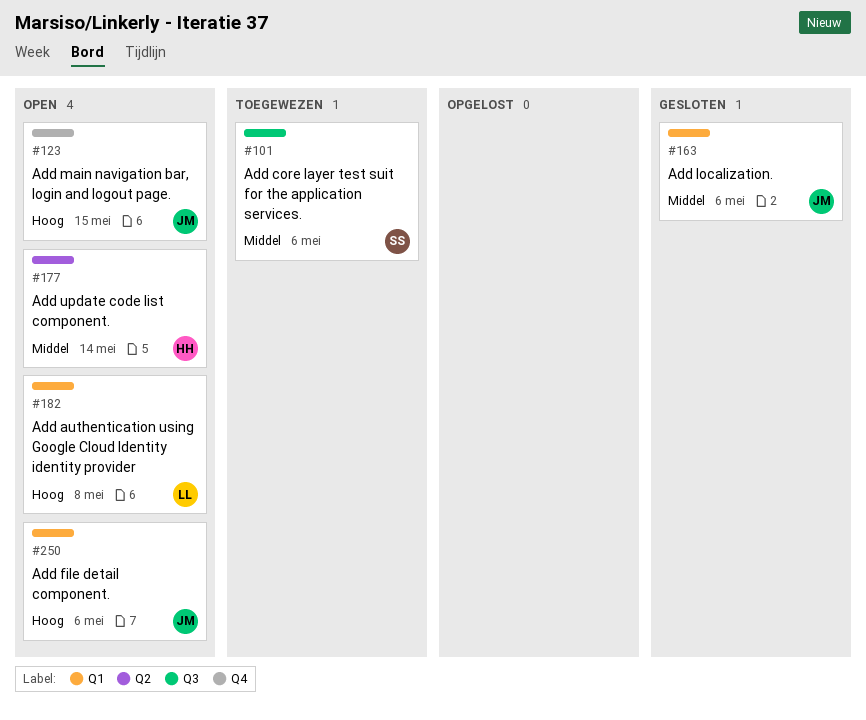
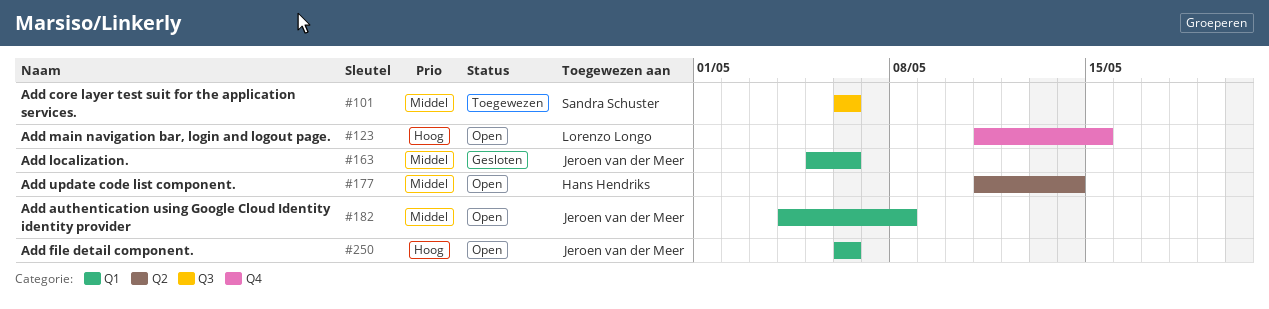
#123, owner: Jeroen van der Meer -> Lorenzo Longo
#182, owner: Lorenzo Longo -> Jeroen van der Meer
#182, priority: Hoog -> Middel

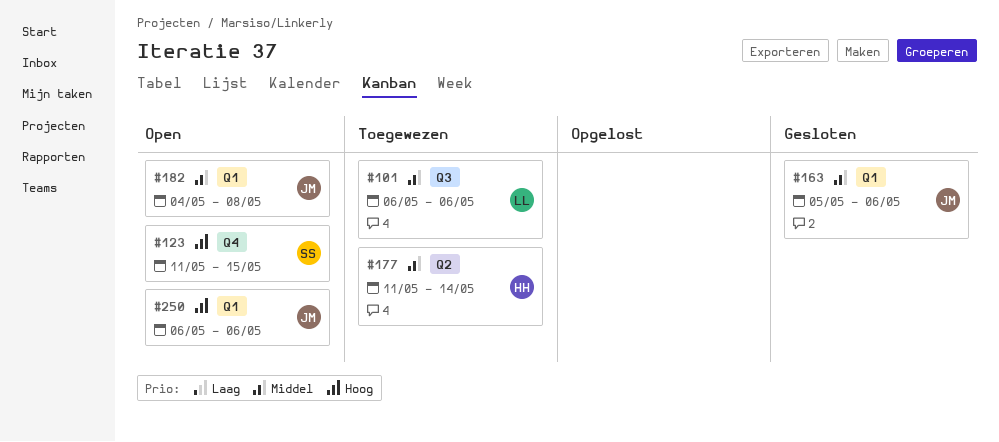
#101, owner: Sandra Schuster -> Lorenzo Longo
#123, owner: Lorenzo Longo -> Sandra Schuster
#177, status: Open -> Toegewezen

